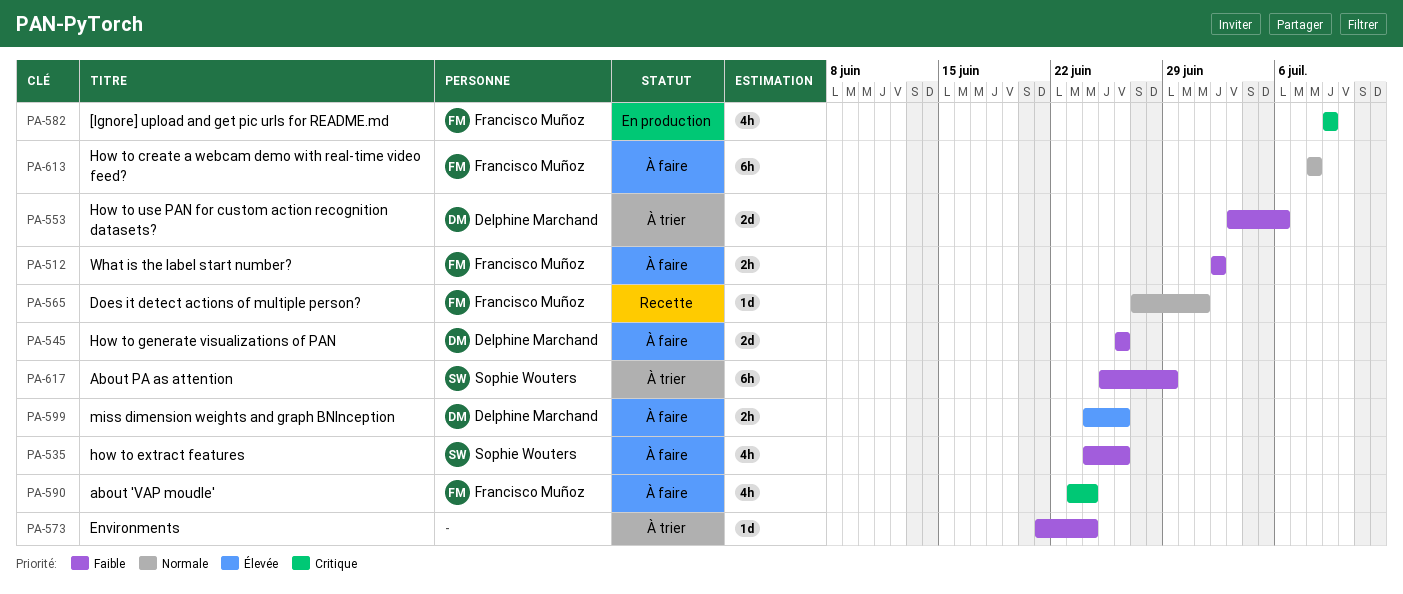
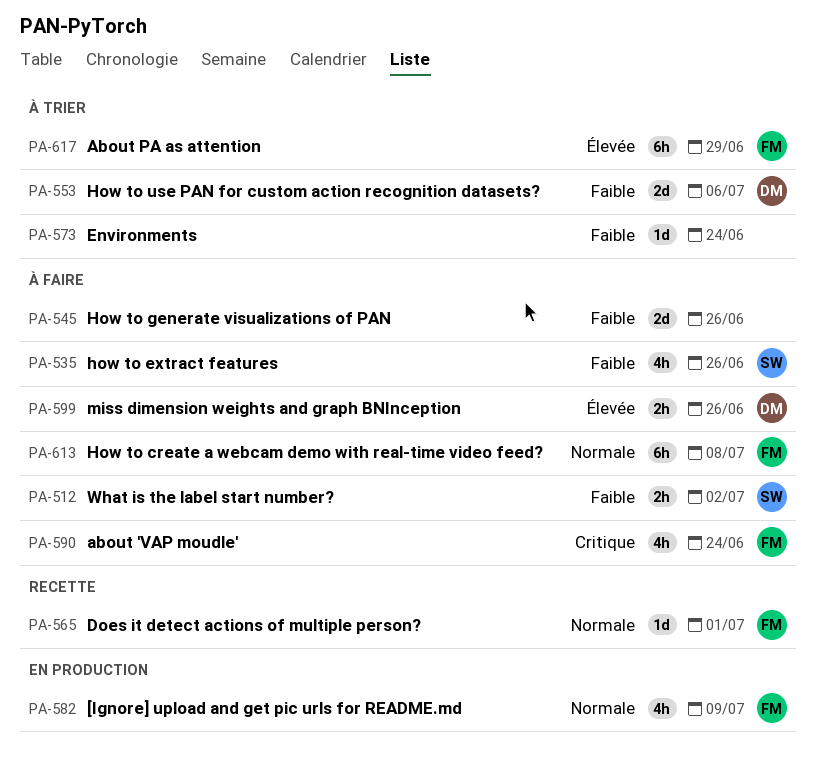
PA-512, owner: Francisco Muñoz -> Sophie Wouters
PA-545, owner: Delphine Marchand -> none
PA-582, priority: Critique -> Normale
PA-617, owner: Sophie Wouters -> Francisco Muñoz
PA-617, priority: Faible -> Élevée

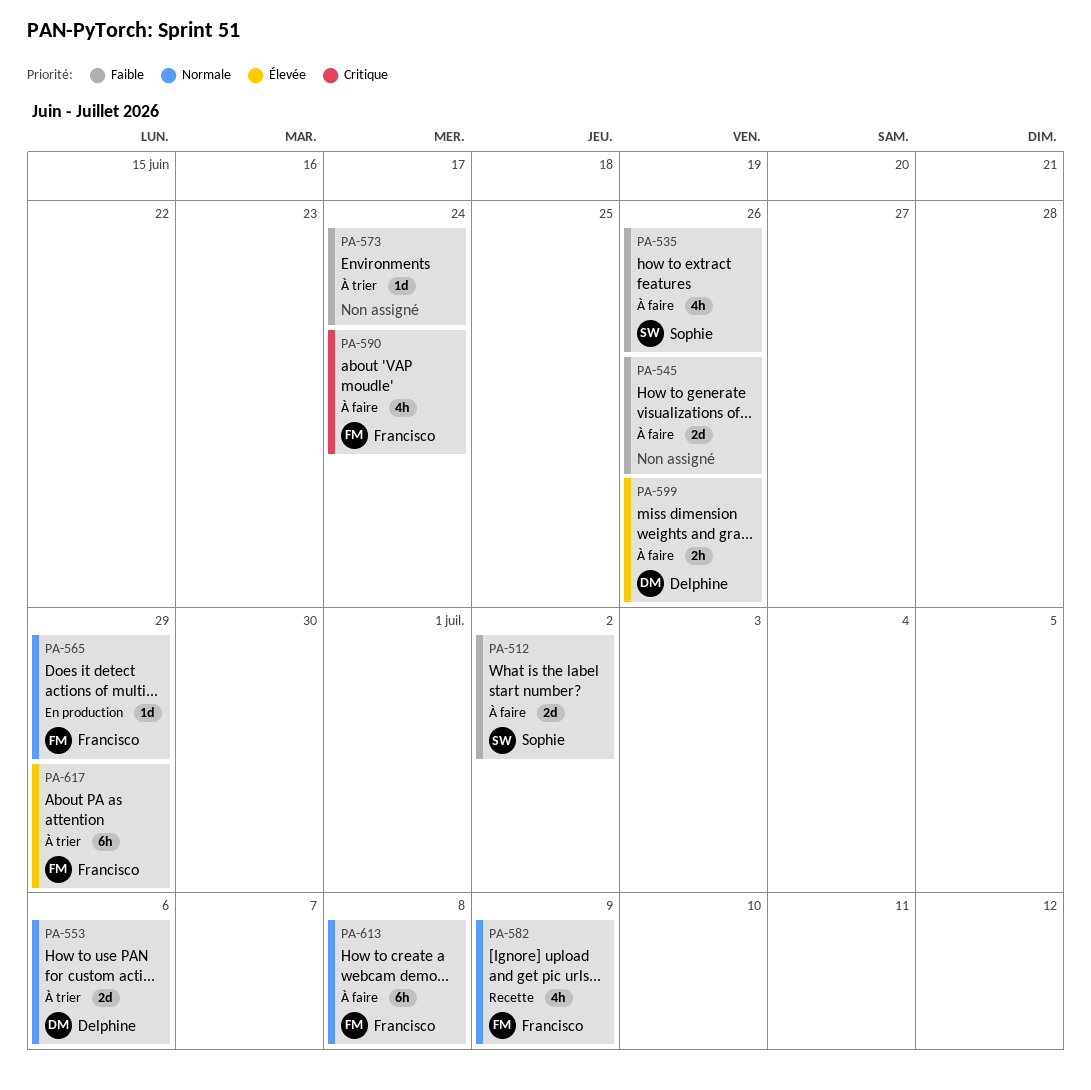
PA-512, estimate: 2h -> 2d
PA-553, priority: Faible -> Normale
PA-565, status: Recette -> En production
PA-565, due: Jul 1 -> Jun 29
PA-582, status: En production -> Recette

